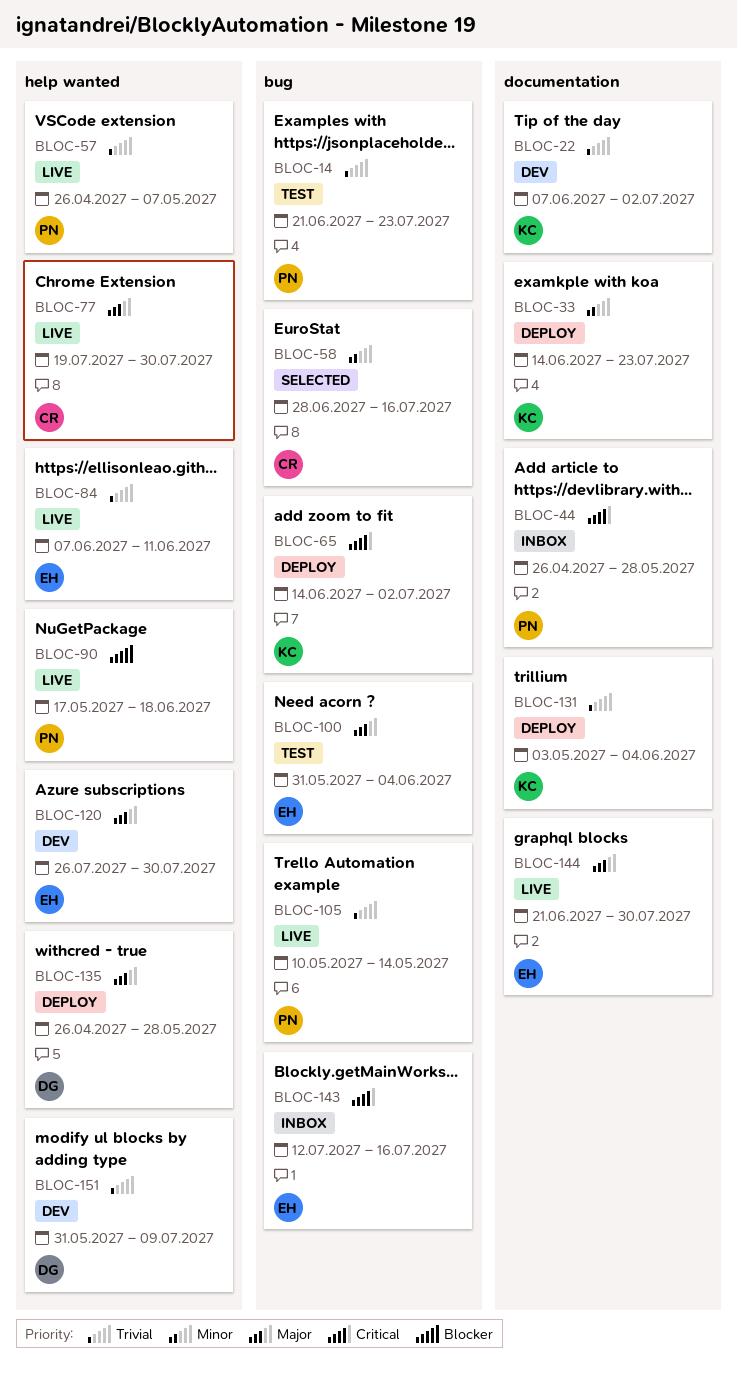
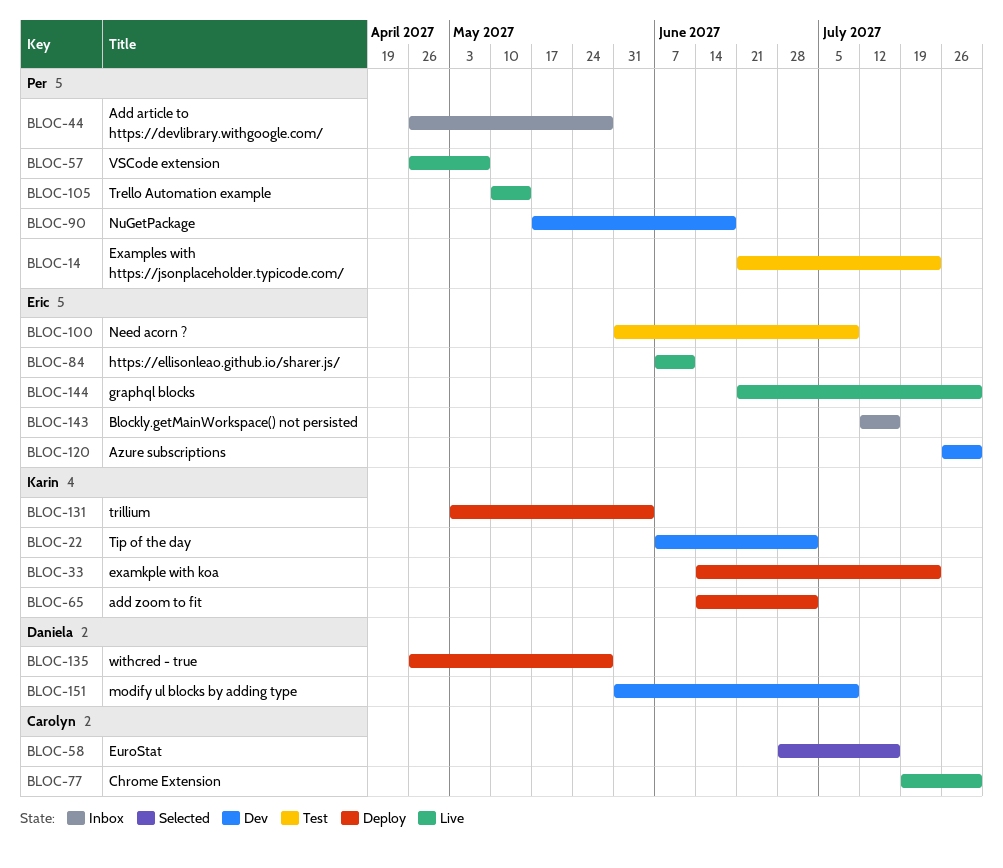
BLOC-90, status: Live -> Dev
BLOC-100, due: Jun 4 -> Jul 9

